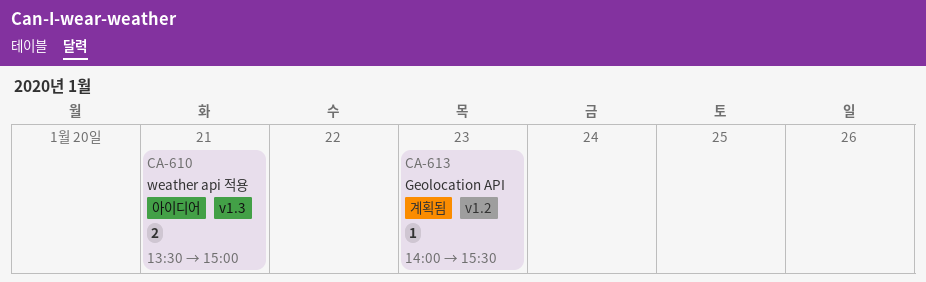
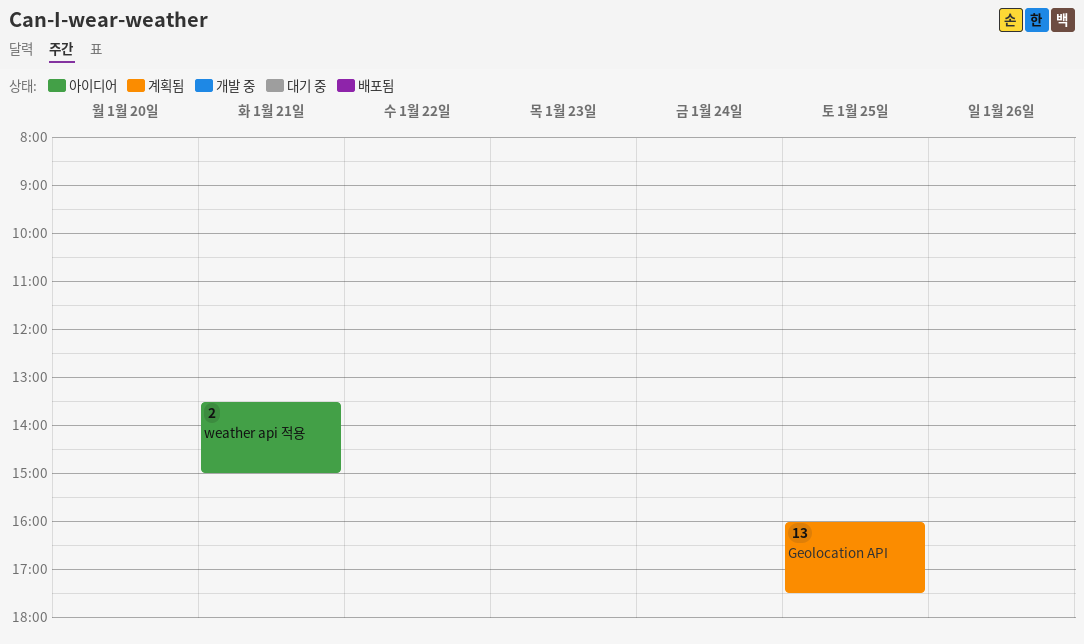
Geolocation API, estimate: 1 -> 13
Geolocation API, day: Jan 23 -> Jan 25
Geolocation API, begins: 14:00 -> 16:00
Geolocation API, ends: 15:30 -> 17:30

